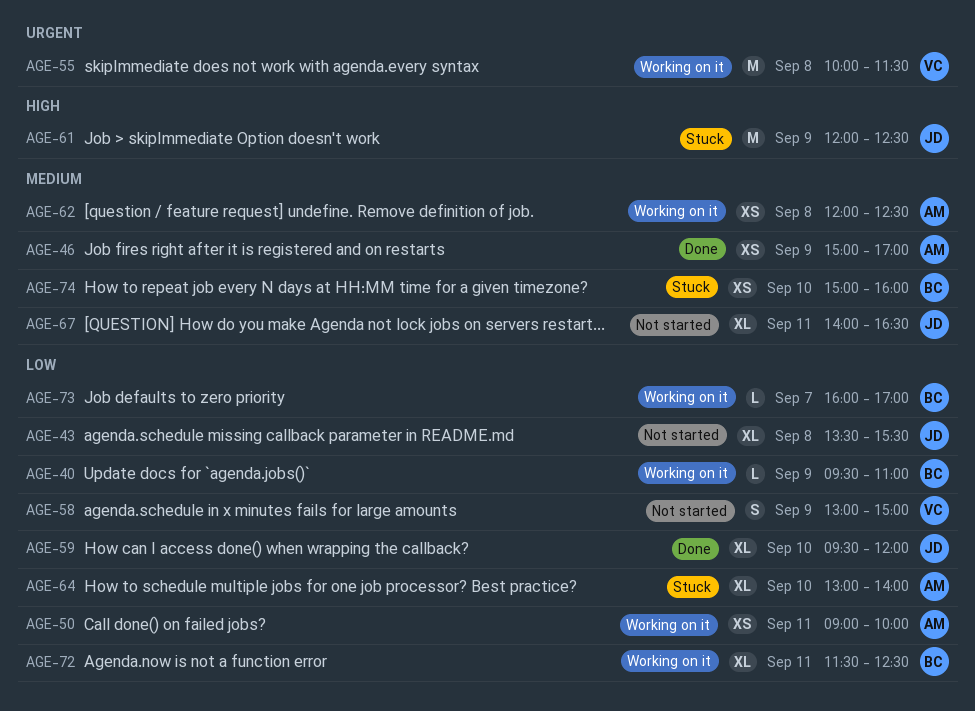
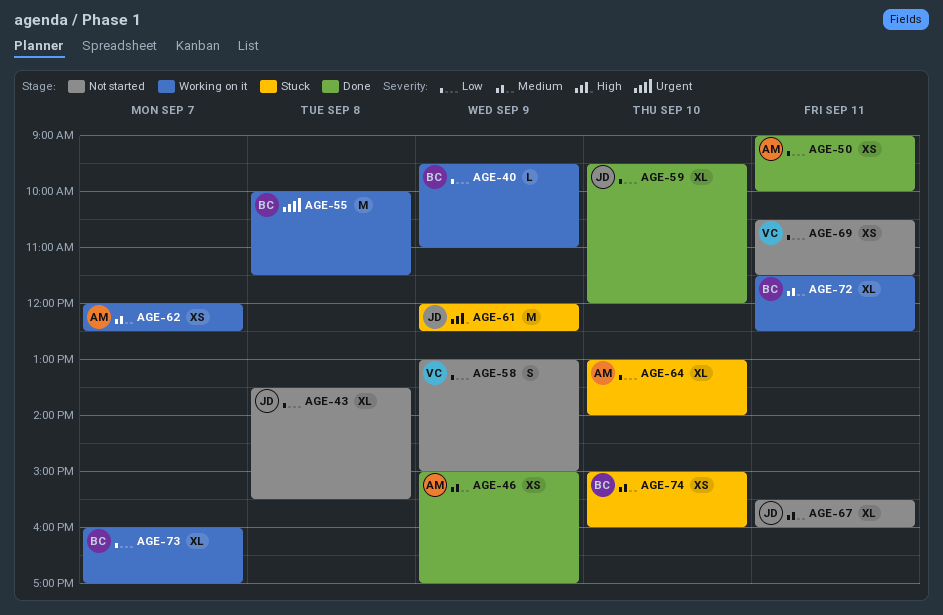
AGE-50, status: Working on it -> Done
AGE-55, owner: VC -> BC
AGE-62, day: Sep 8 -> Sep 7
AGE-67, begins: 14:00 -> 15:30
AGE-67, ends: 16:30 -> 16:00
AGE-69: none -> present
AGE-72, priority: Low -> Medium
AGE-73, estimate: L -> XL

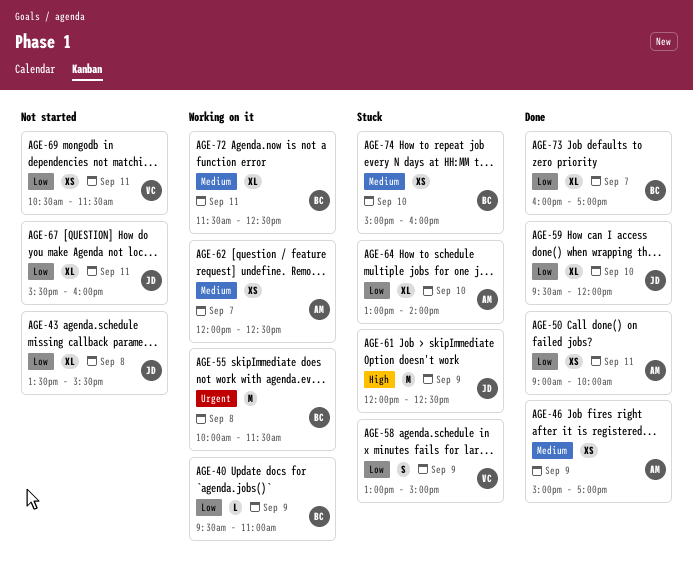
AGE-58, status: Not started -> Stuck
AGE-67, priority: Medium -> Low
AGE-73, status: Working on it -> Done

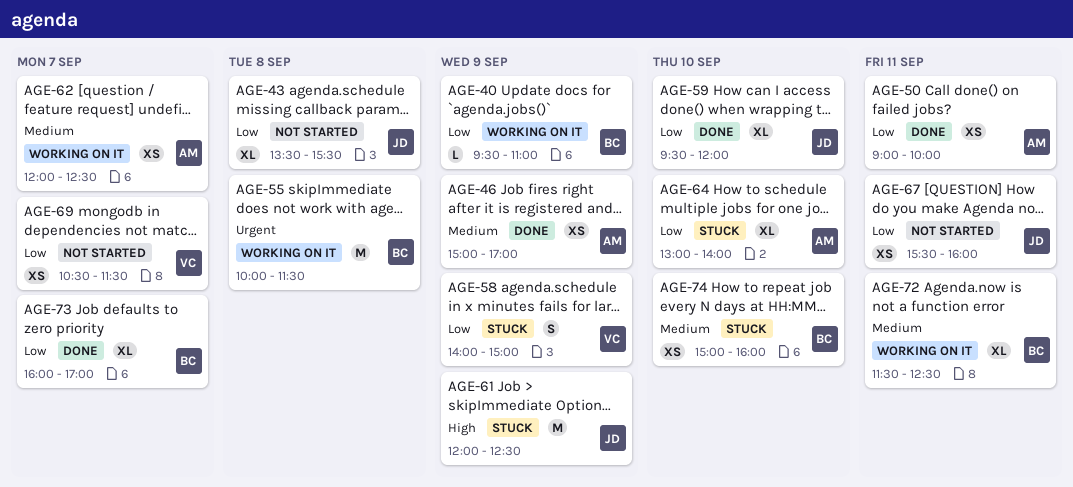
AGE-58, begins: 13:00 -> 14:00
AGE-67, estimate: XL -> XS
AGE-69, day: Sep 11 -> Sep 7

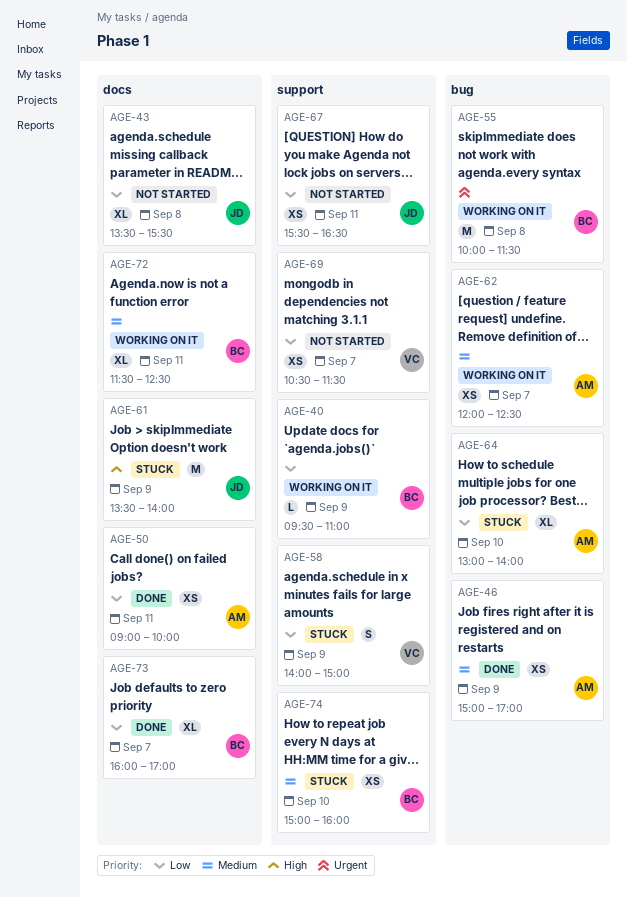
AGE-59: present -> none
AGE-61, begins: 12:00 -> 13:30
AGE-61, ends: 12:30 -> 14:00
AGE-67, ends: 16:00 -> 16:30

